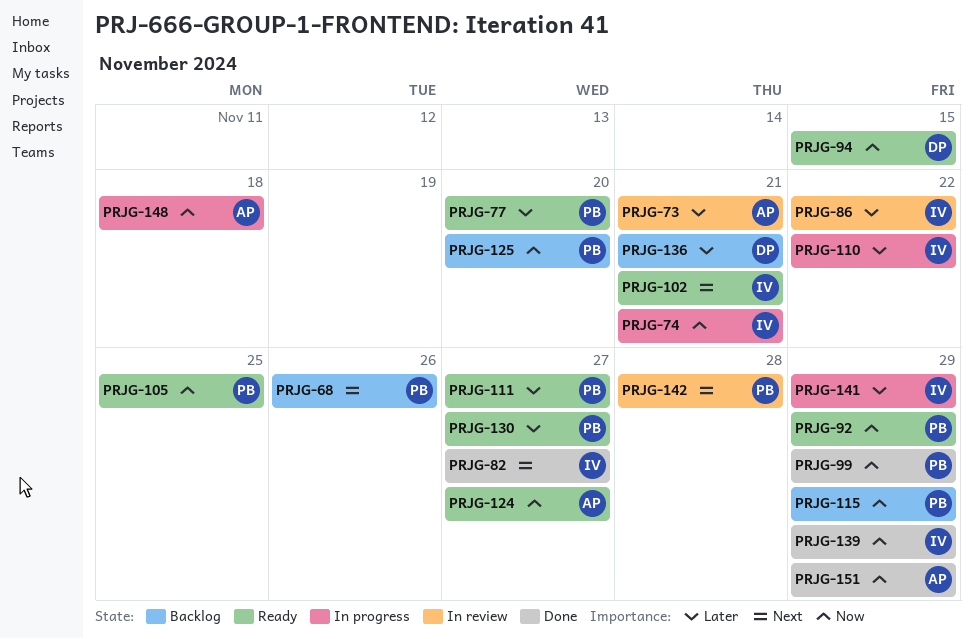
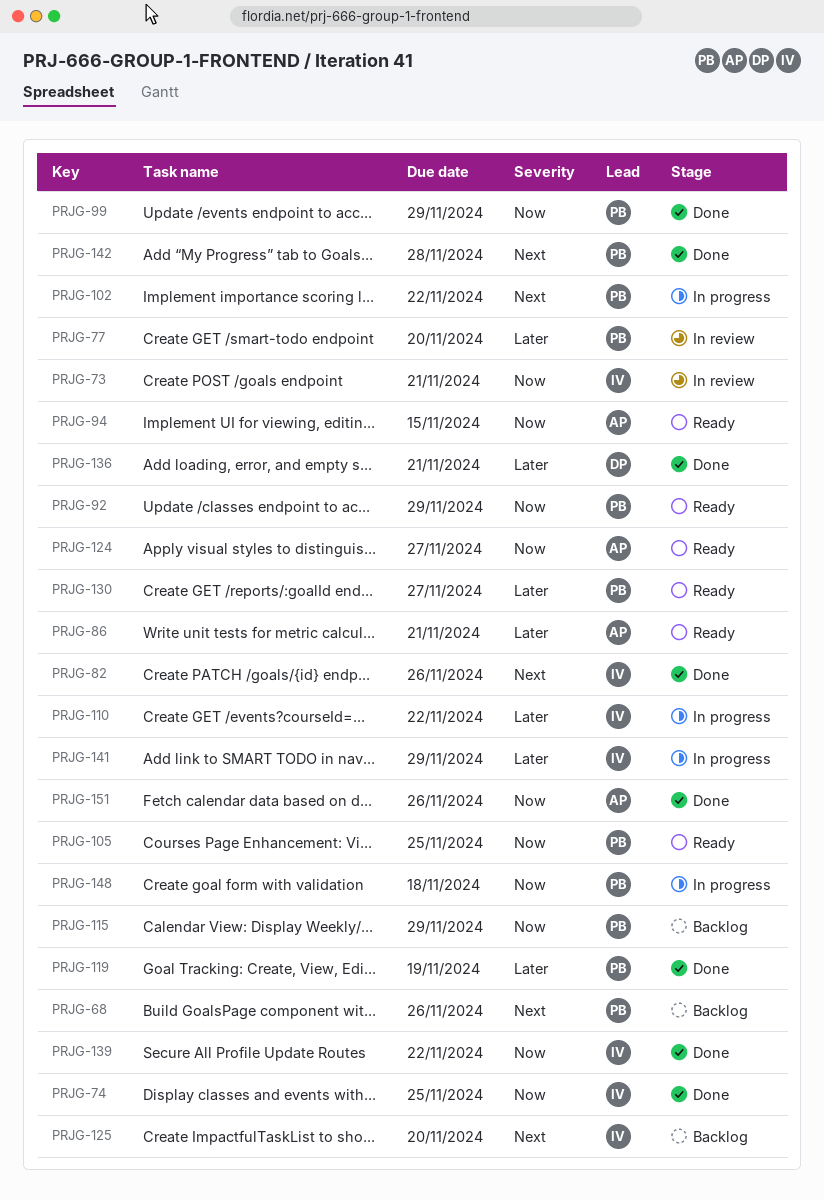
PRJG-73, owner: AP -> IV
PRJG-73, priority: Later -> Now
PRJG-74, status: In progress -> Done
PRJG-74, due: Nov 21 -> Nov 25
PRJG-77, status: Ready -> In review
PRJG-82, due: Nov 27 -> Nov 26
PRJG-86, status: In review -> Ready
PRJG-86, owner: IV -> AP
PRJG-86, due: Nov 22 -> Nov 21
PRJG-94, owner: DP -> AP
PRJG-102, status: Ready -> In progress
PRJG-102, owner: IV -> PB
PRJG-102, due: Nov 21 -> Nov 22
PRJG-111: present -> none
PRJG-119: none -> present
PRJG-125, owner: PB -> IV
PRJG-125, priority: Now -> Next
PRJG-136, status: Backlog -> Done
PRJG-139, due: Nov 29 -> Nov 22
PRJG-142, status: In review -> Done
PRJG-148, owner: AP -> PB
PRJG-151, due: Nov 29 -> Nov 26

